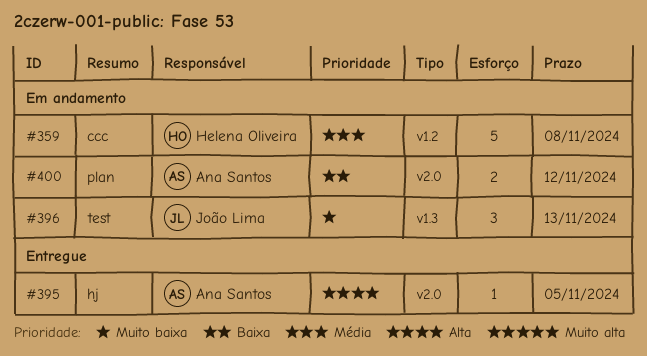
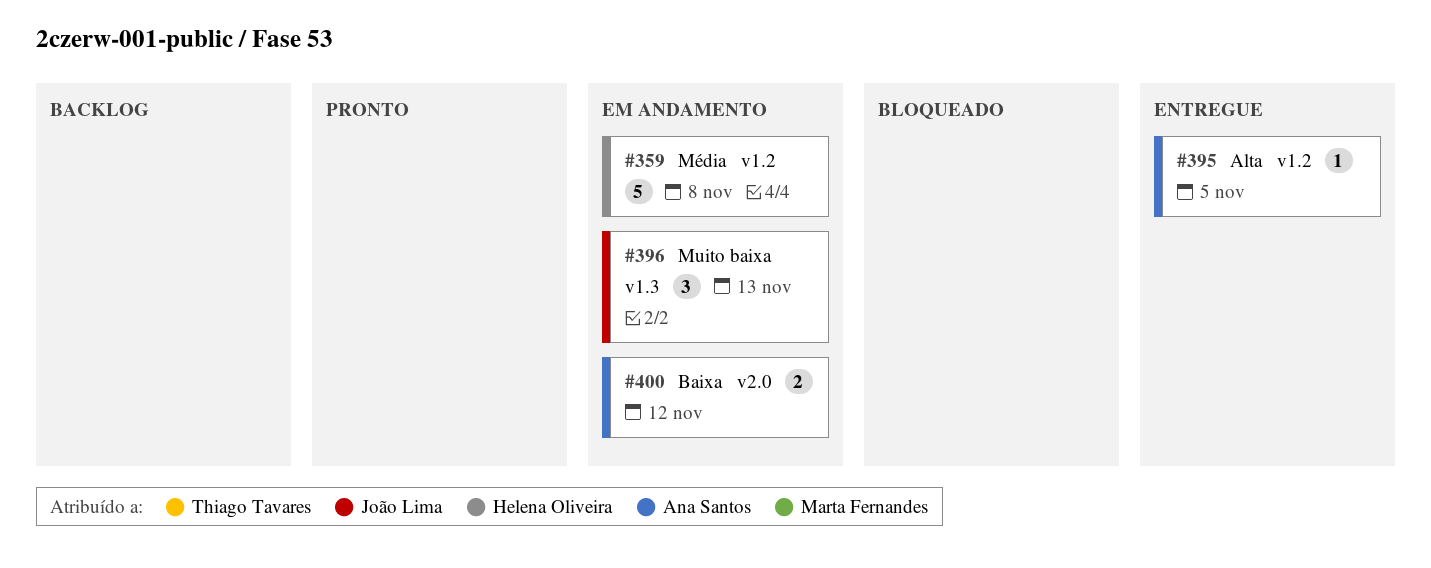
#395, label: v2.0 -> v1.2

